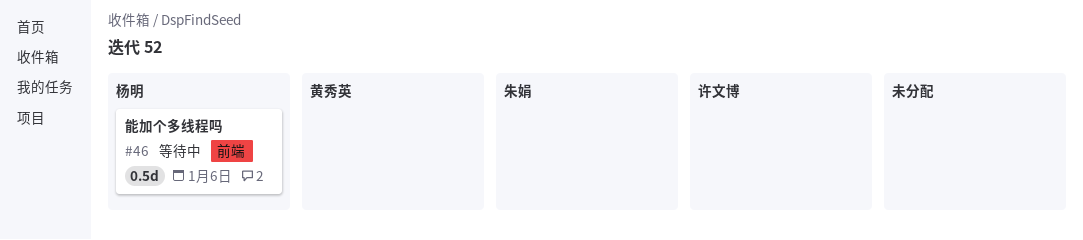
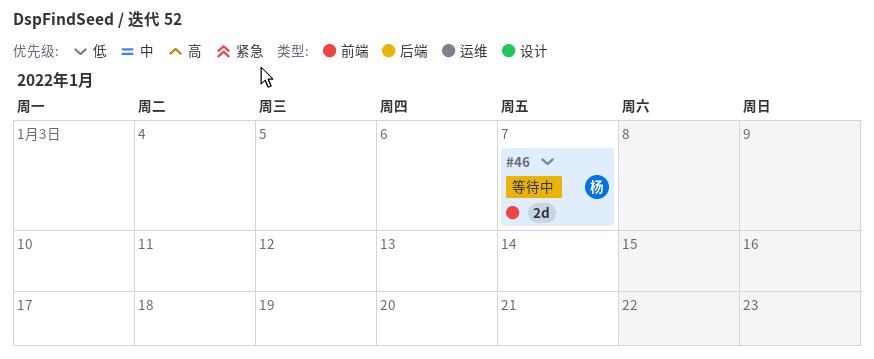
#46, estimate: 0.5d -> 2d
#46, due: Jan 6 -> Jan 7

